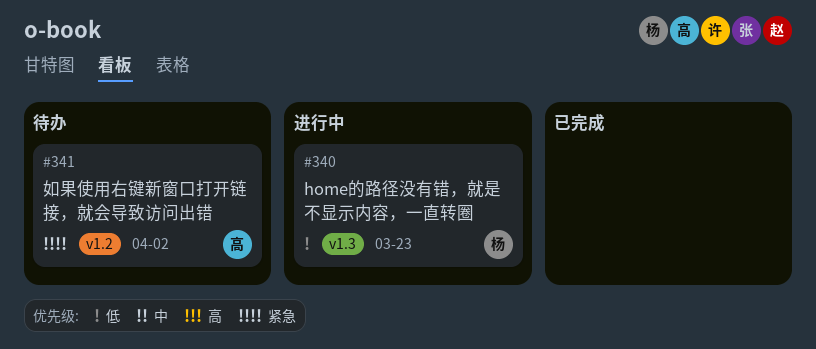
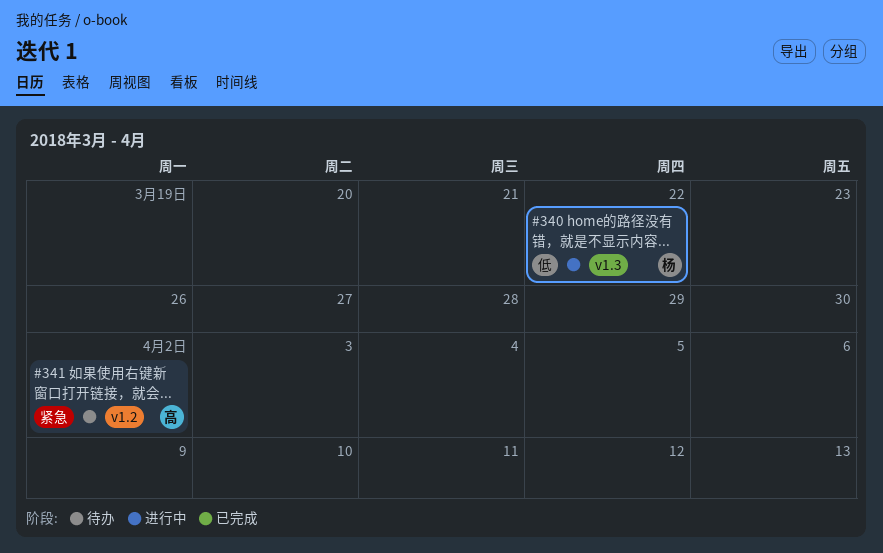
#340, due: Mar 23 -> Mar 22

